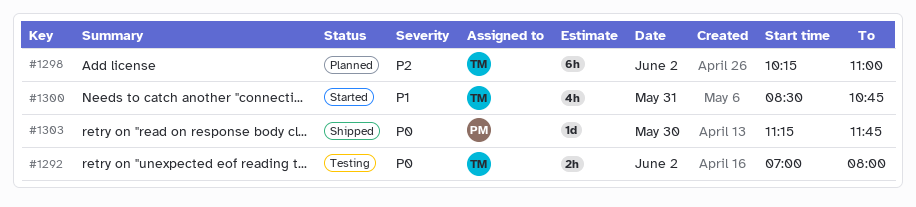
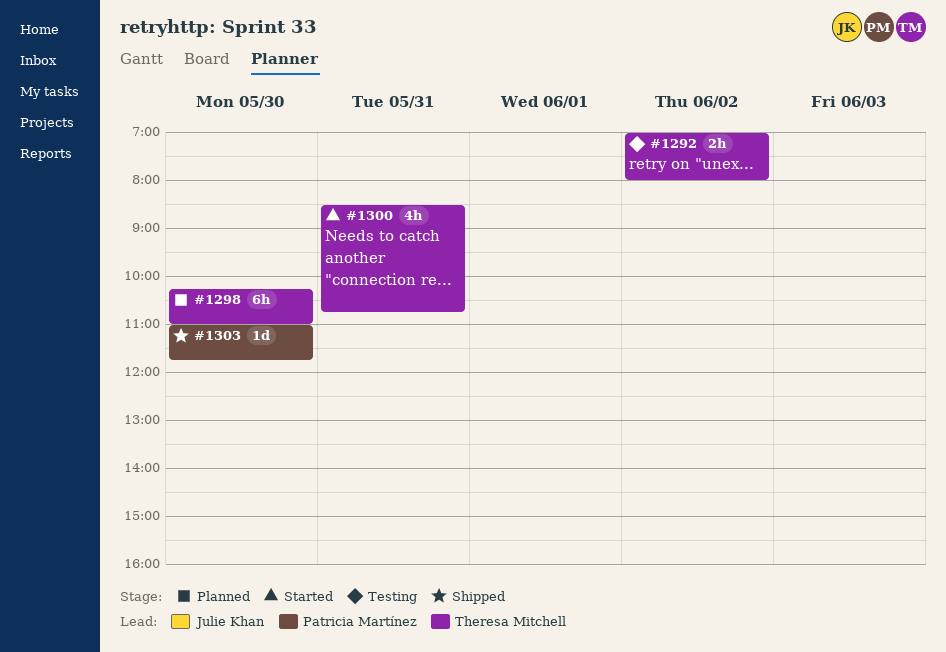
#1298, day: Jun 2 -> May 30
#1303, begins: 11:15 -> 11:00

